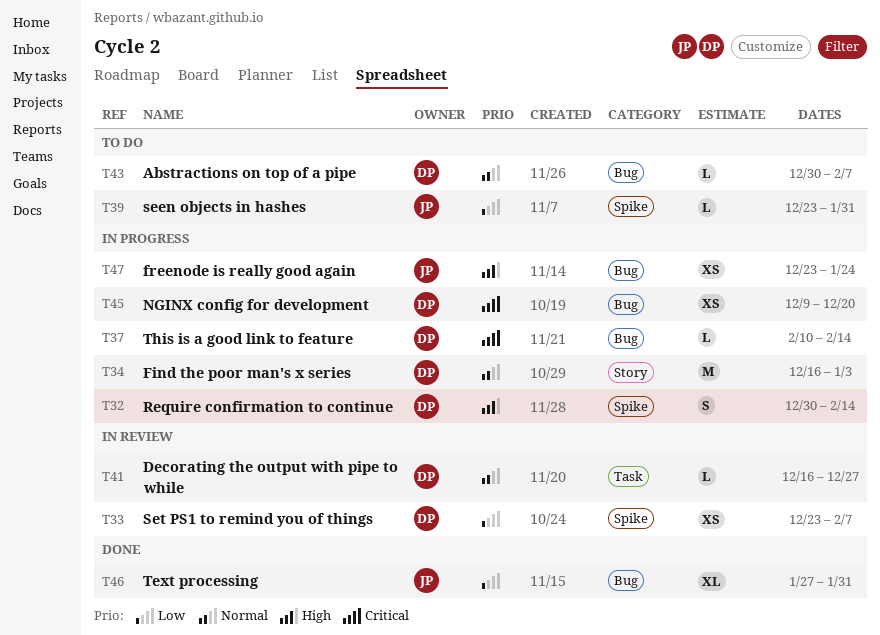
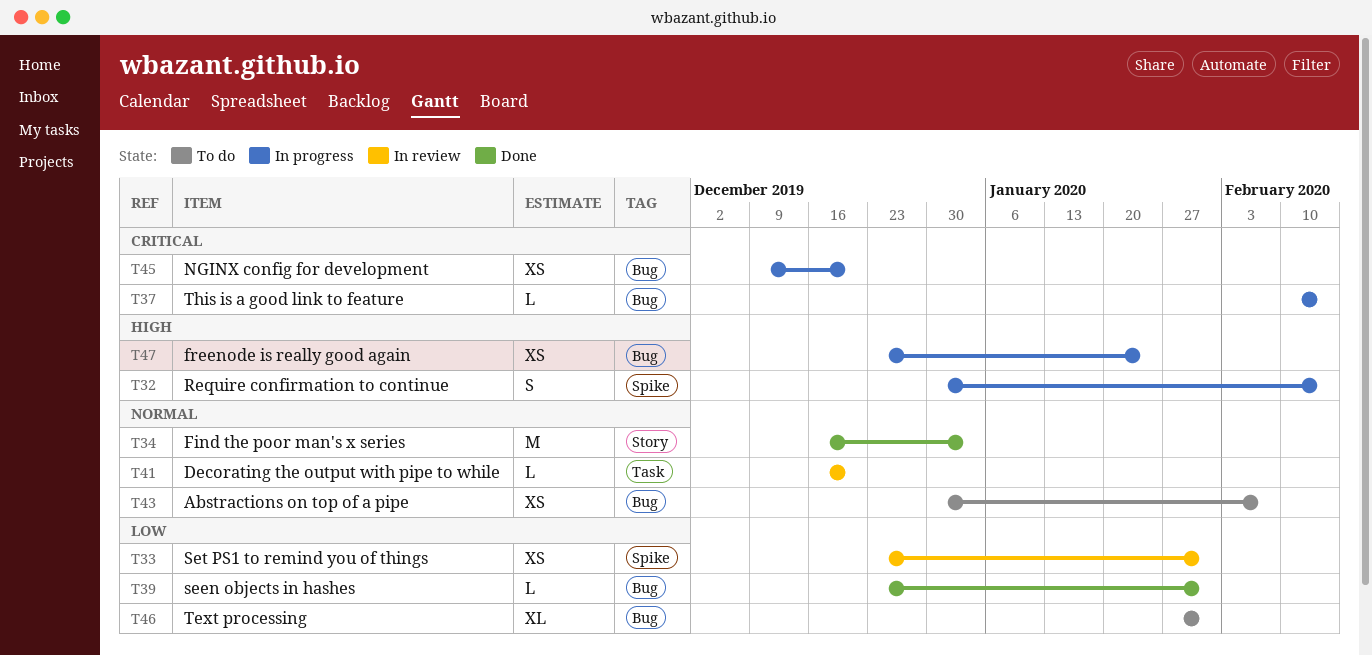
T33, due: Feb 7 -> Jan 31
T34, status: In progress -> Done
T39, status: To do -> Done
T39, label: Spike -> Bug
T41, due: Dec 27 -> Dec 20
T43, estimate: L -> XS
T46, status: Done -> To do

